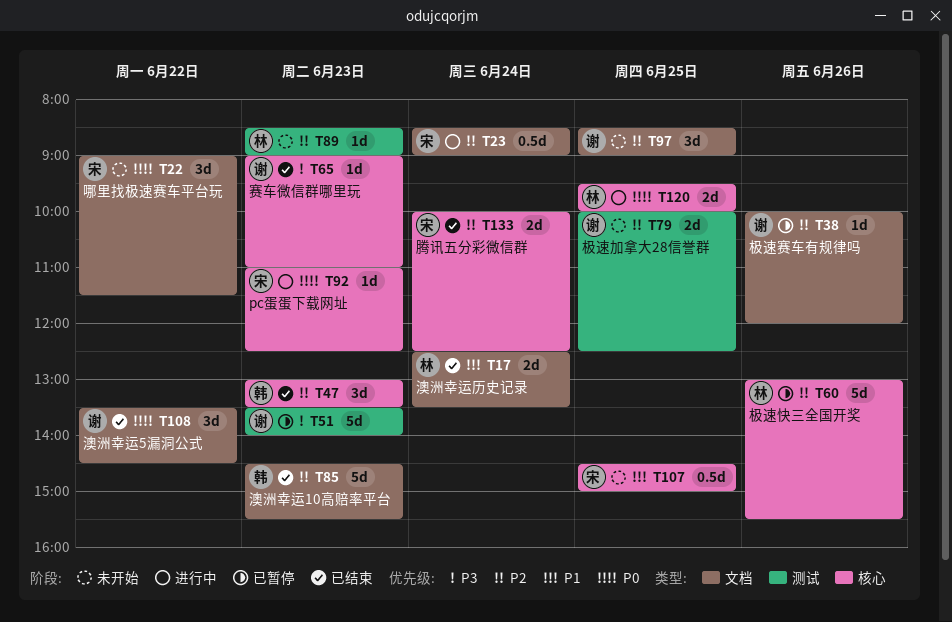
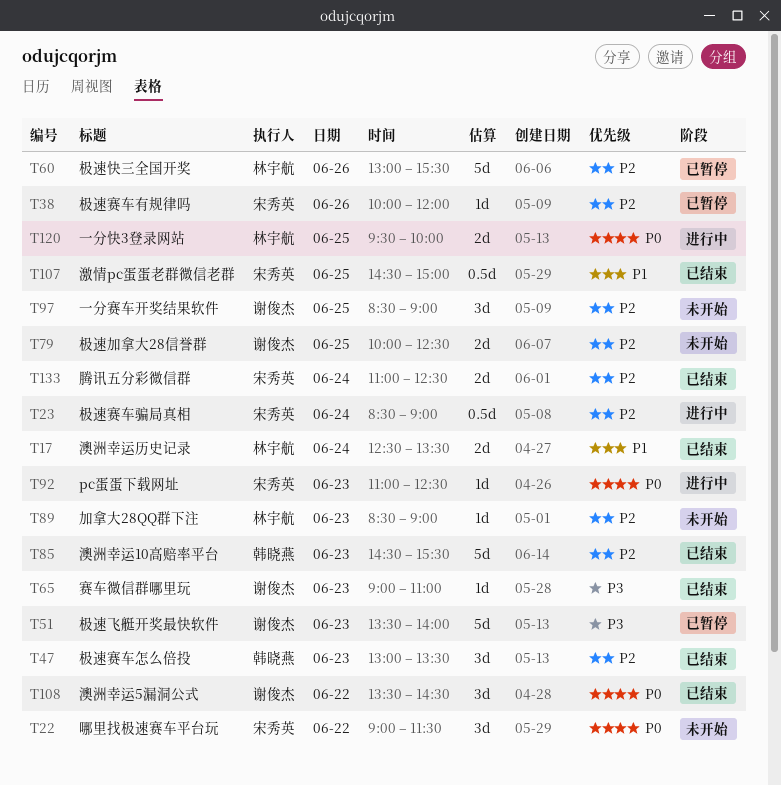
T38, owner: 谢俊杰 -> 宋秀英
T107, status: 未开始 -> 已结束
T133, begins: 10:00 -> 11:00

